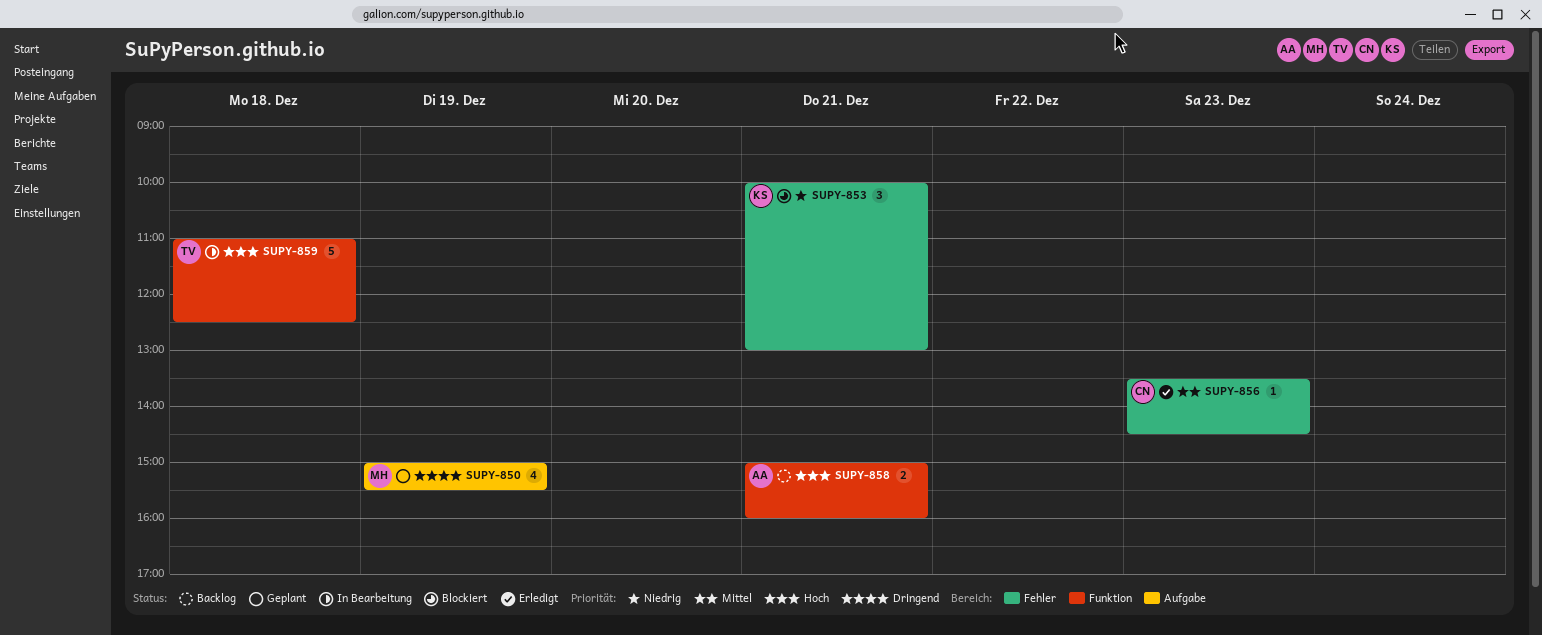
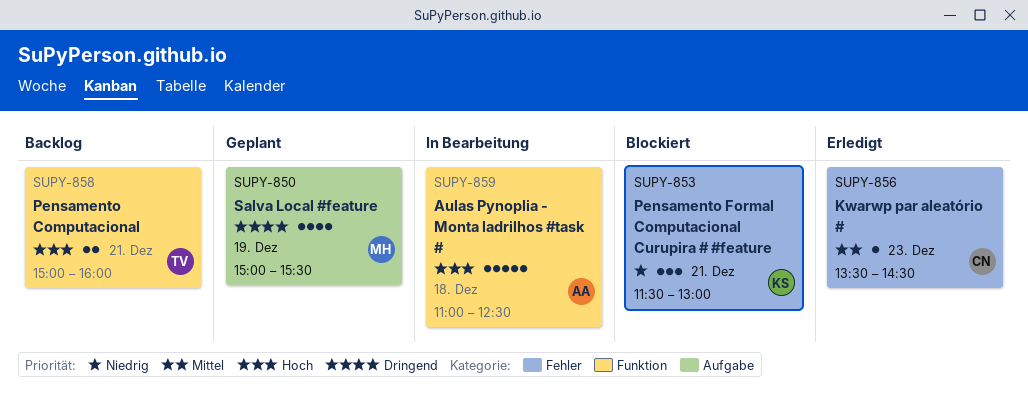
SUPY-853, begins: 10:00 -> 11:30
SUPY-858, owner: AA -> TV
SUPY-859, owner: TV -> AA

